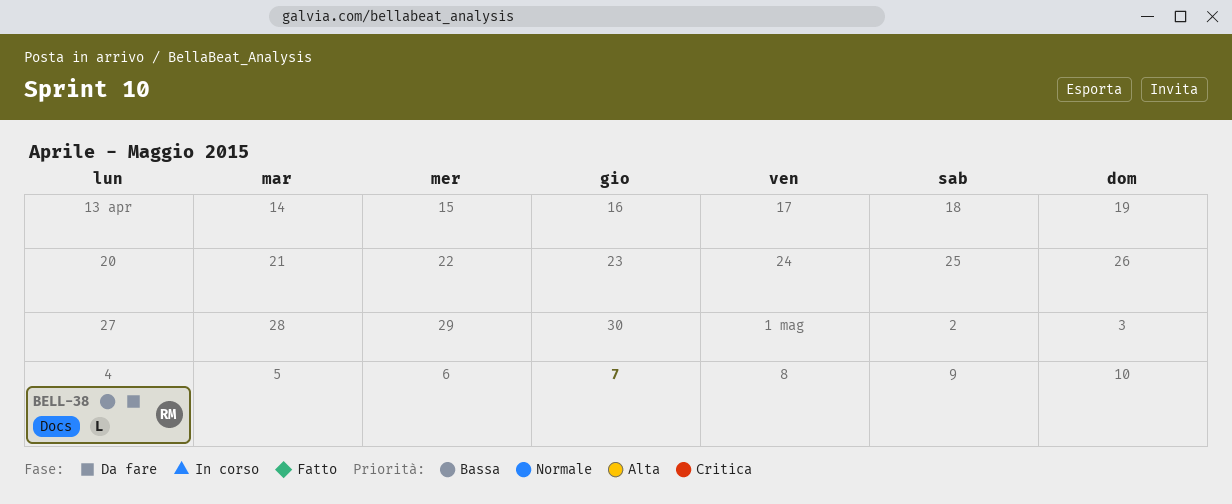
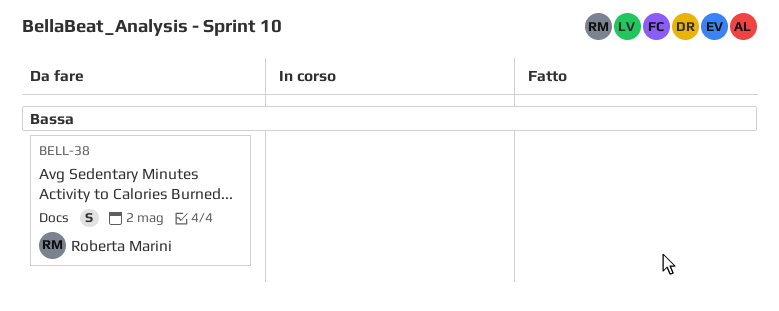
BELL-38, estimate: L -> S
BELL-38, due: May 4 -> May 2

